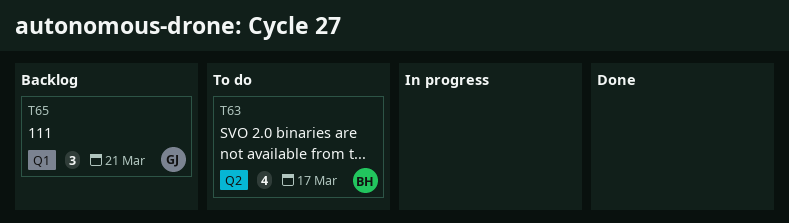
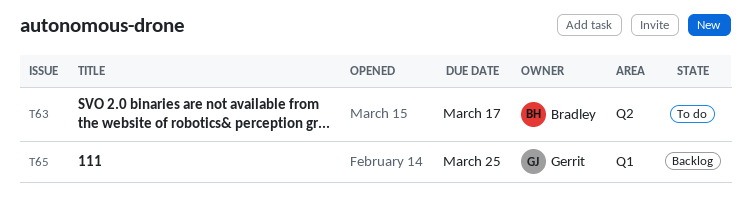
T65, due: Mar 21 -> Mar 25

